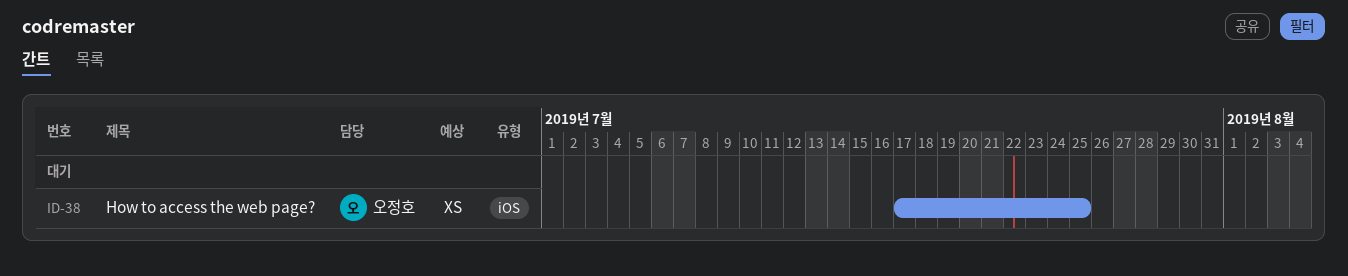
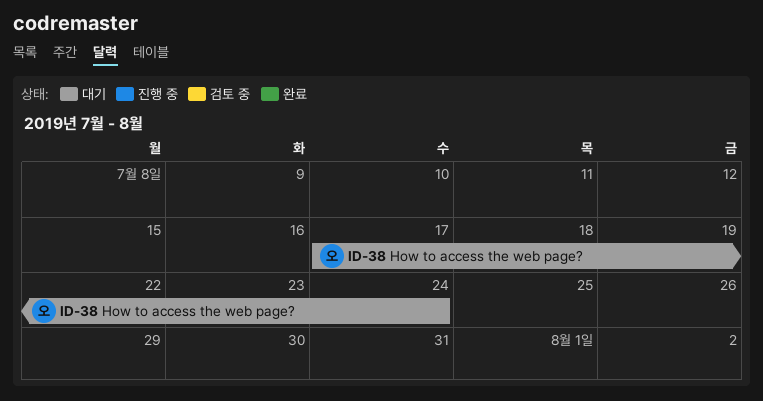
ID-38, due: Jul 25 -> Jul 24

